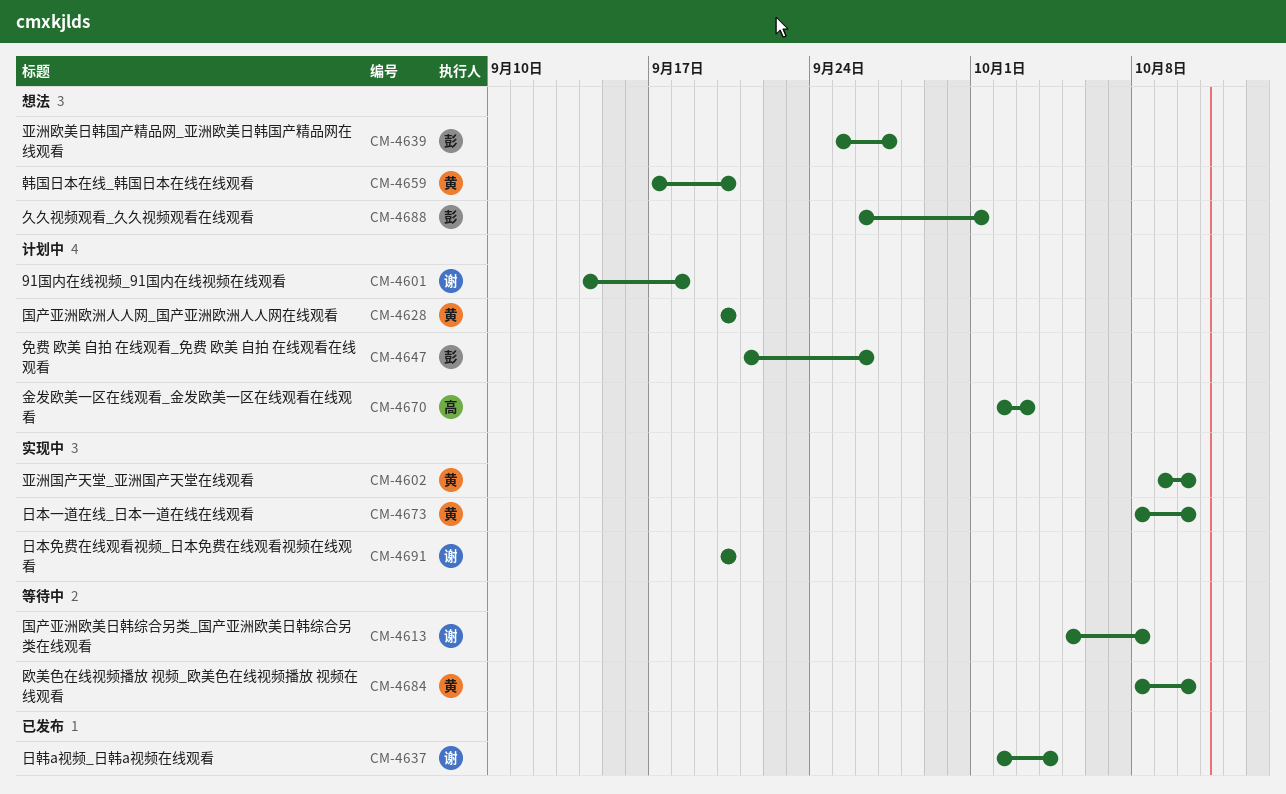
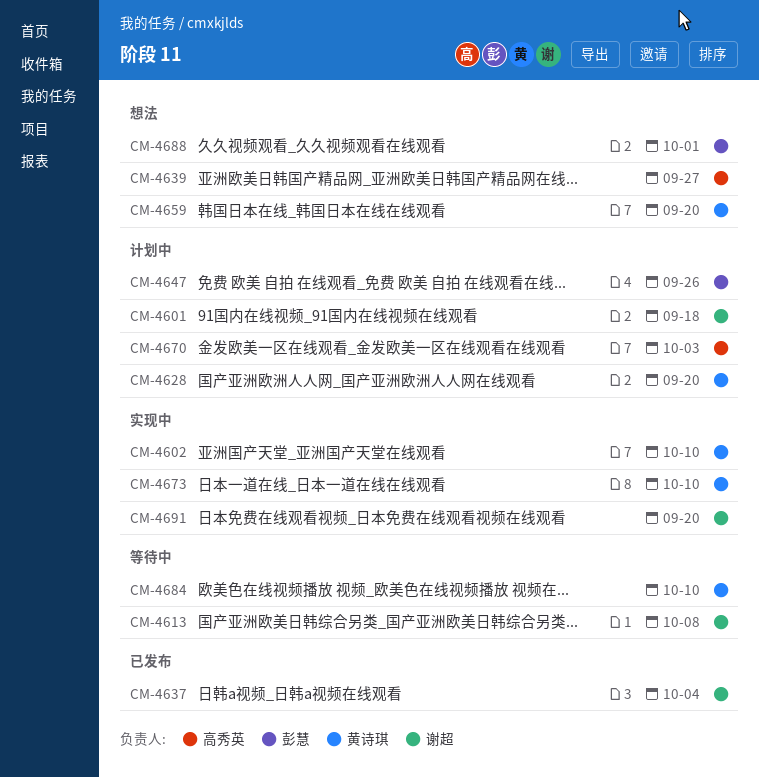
CM-4639, owner: 彭慧 -> 高秀英

